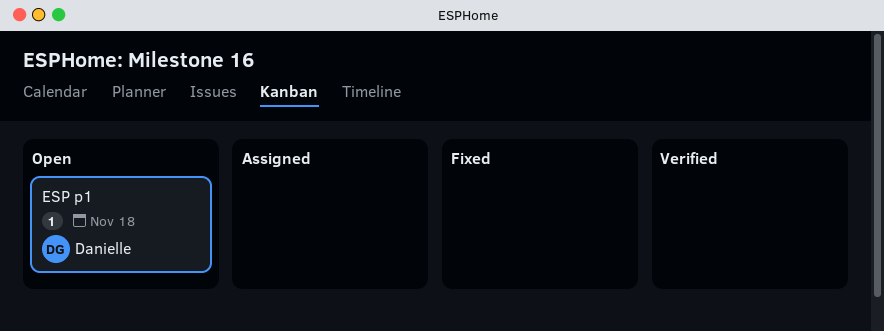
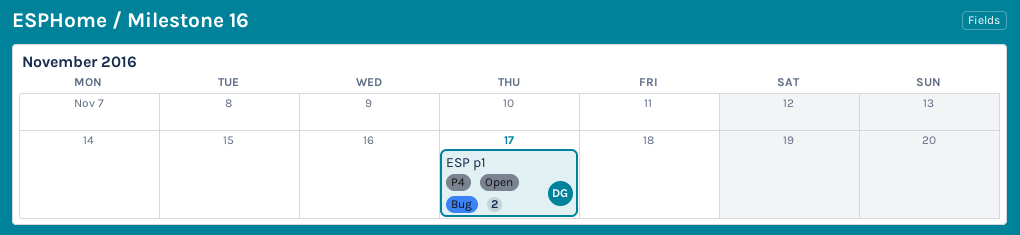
ESP p1, estimate: 1 -> 2
ESP p1, due: Nov 18 -> Nov 17

